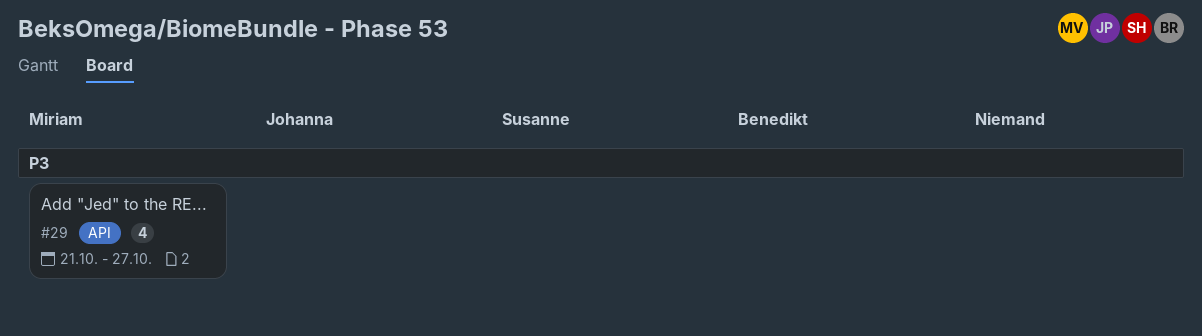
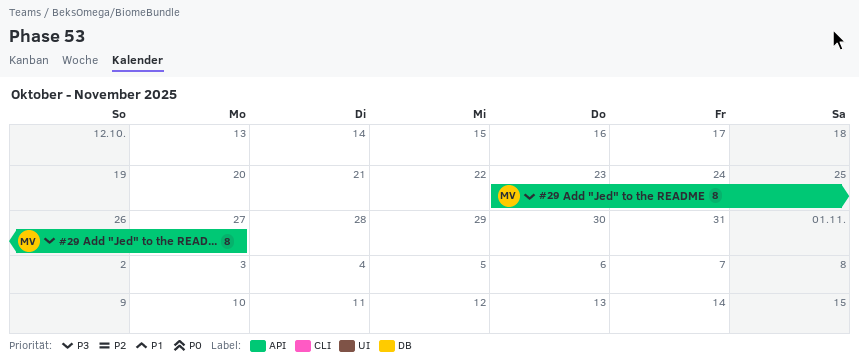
#29, estimate: 4 -> 8
#29, start: Oct 21 -> Oct 23

